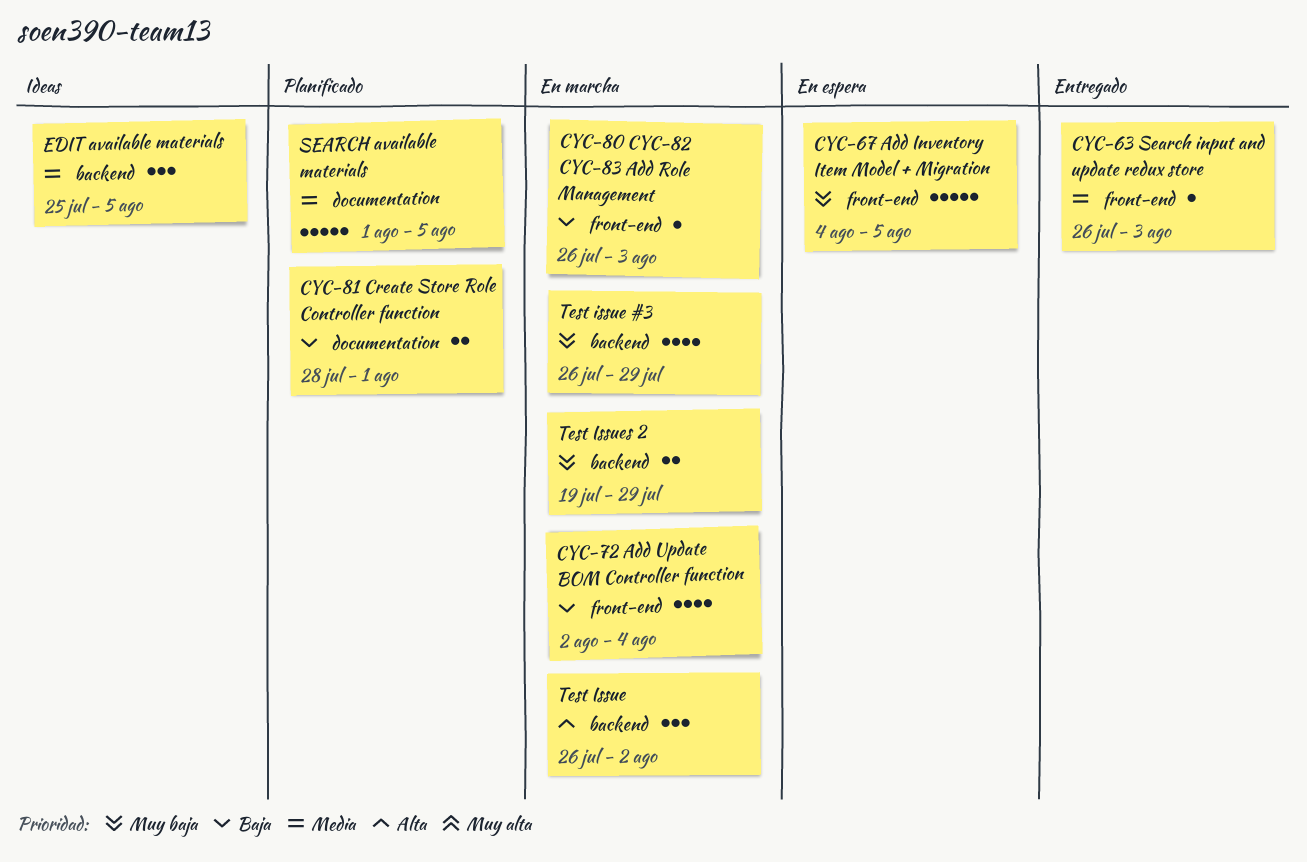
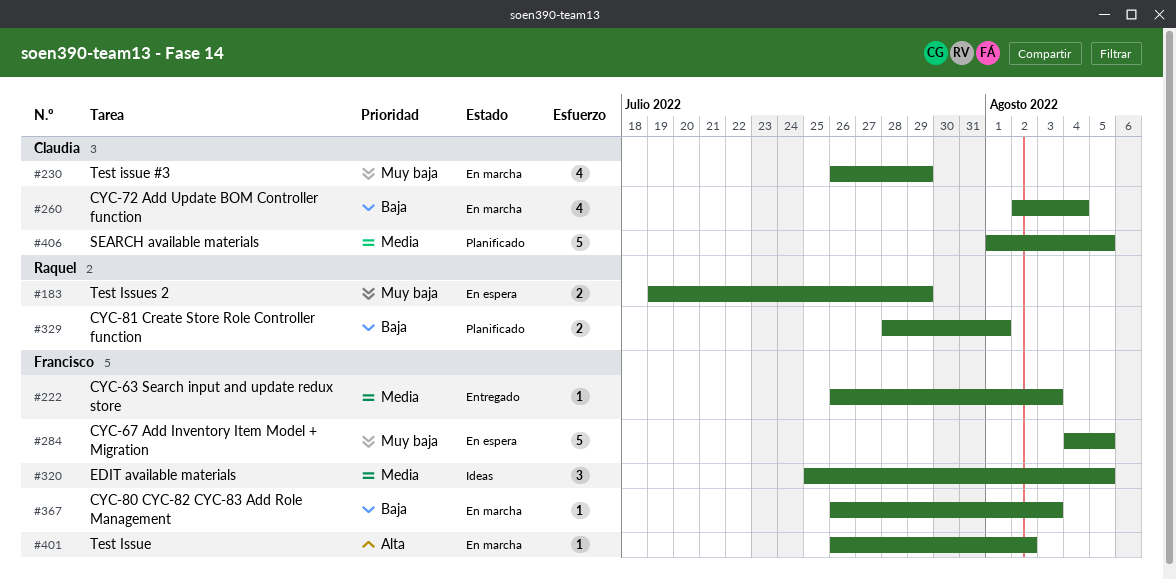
Test Issue, estimate: 3 -> 1
Test Issues 2, status: En marcha -> En espera

